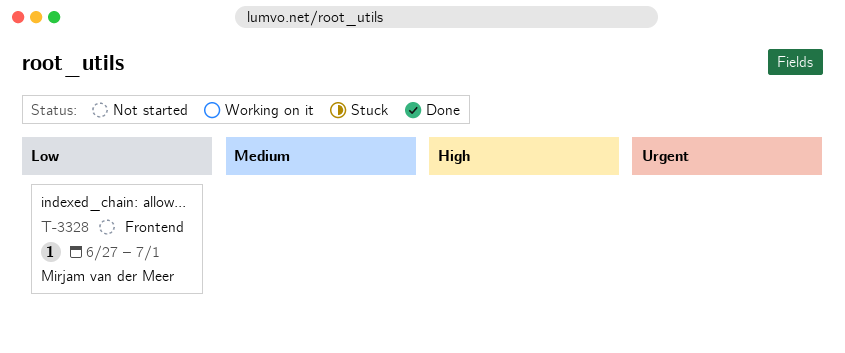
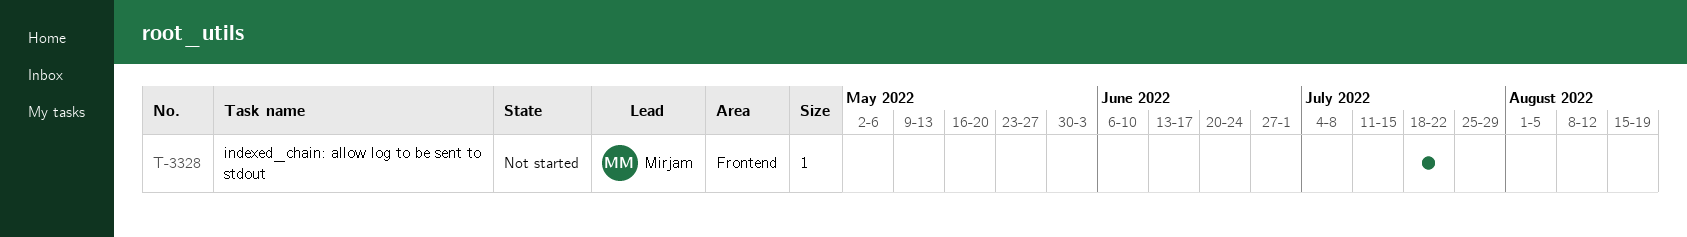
T-3328, start: Jun 27 -> Jul 18
T-3328, due: Jul 1 -> Jul 22

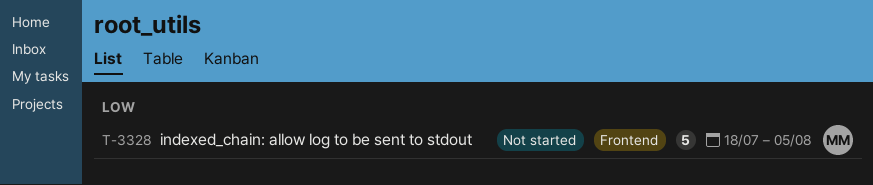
T-3328, estimate: 1 -> 5
T-3328, due: Jul 22 -> Aug 5

